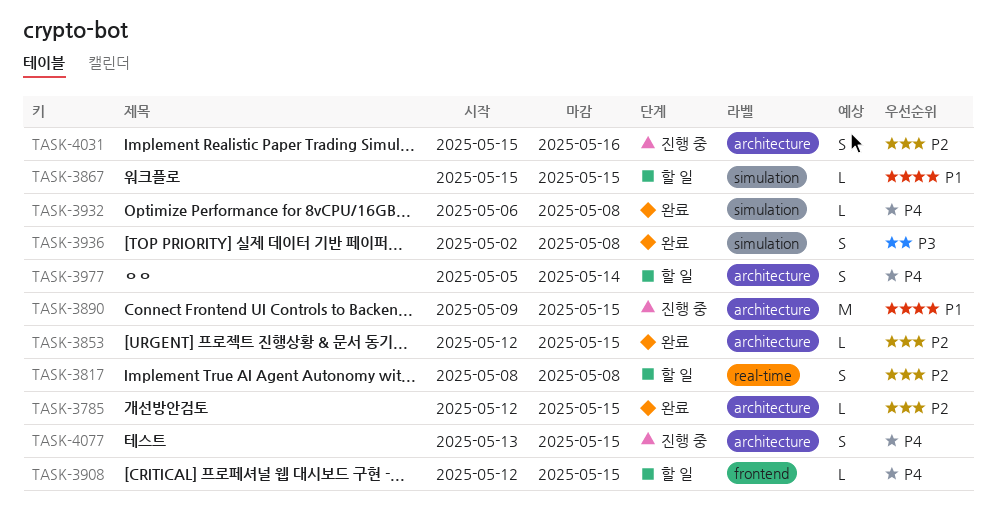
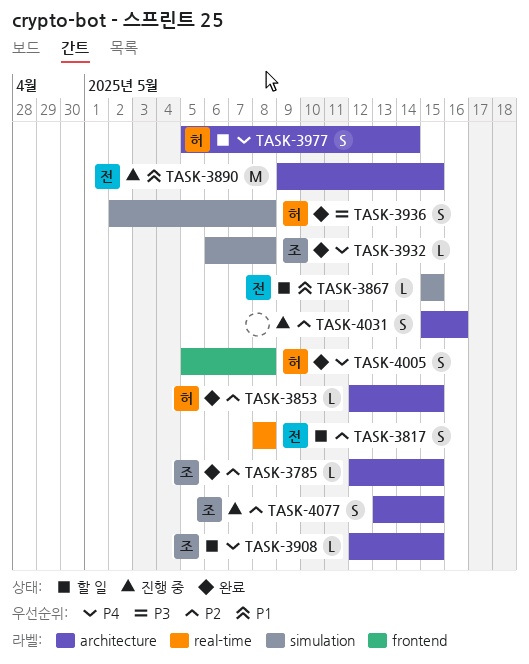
TASK-3908, label: frontend -> architecture
TASK-4005: none -> present
TASK-4077, priority: P4 -> P2

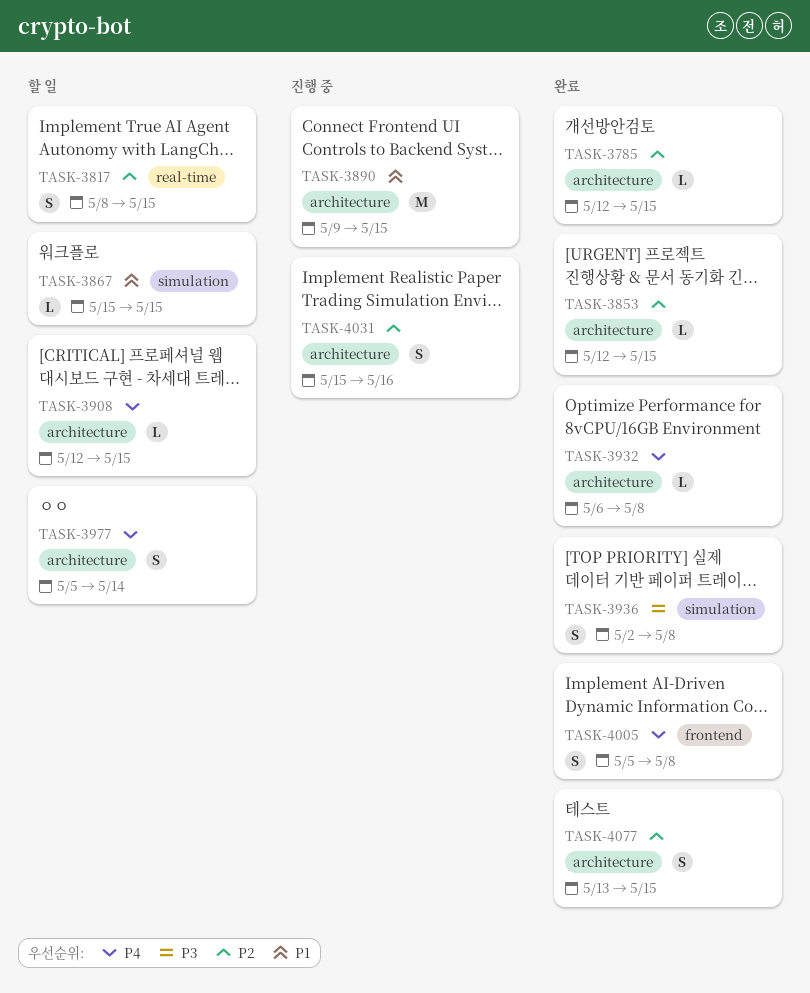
TASK-3817, due: May 8 -> May 15
TASK-3932, label: simulation -> architecture
TASK-4077, status: 진행 중 -> 완료

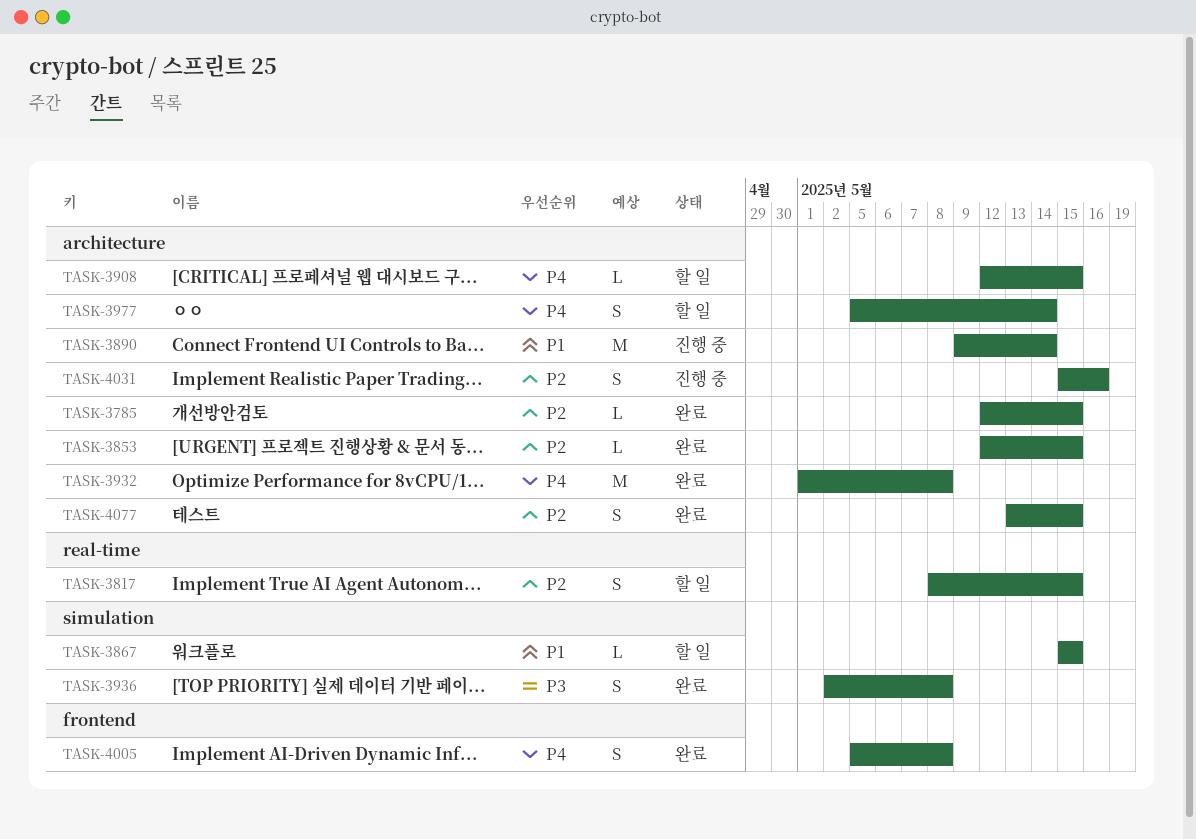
TASK-3890, due: May 15 -> May 14
TASK-3932, estimate: L -> M
TASK-3932, start: May 6 -> May 1

